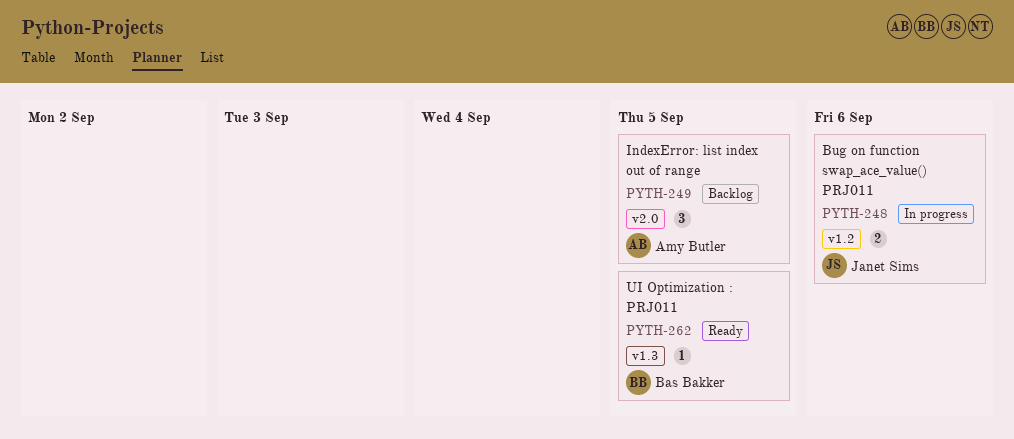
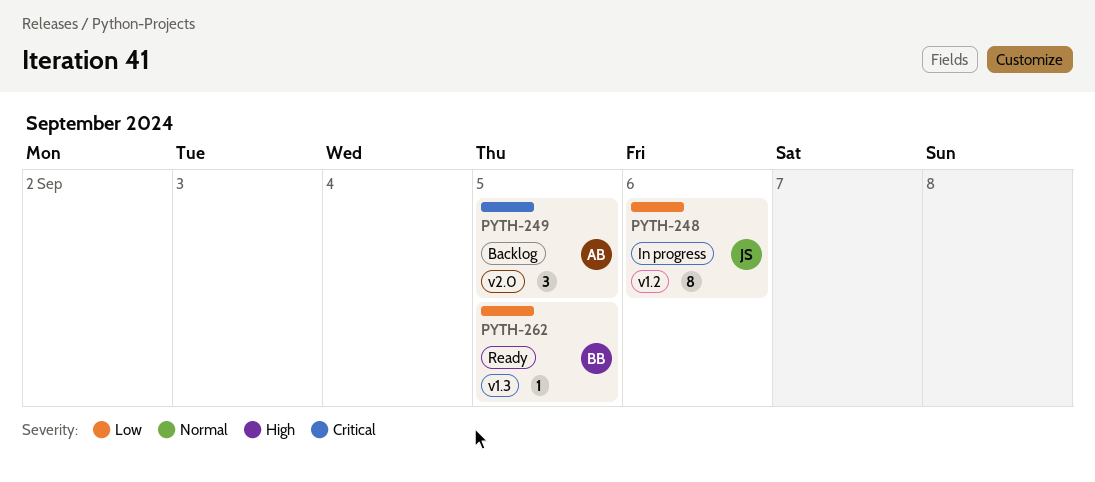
PYTH-248, estimate: 2 -> 8

